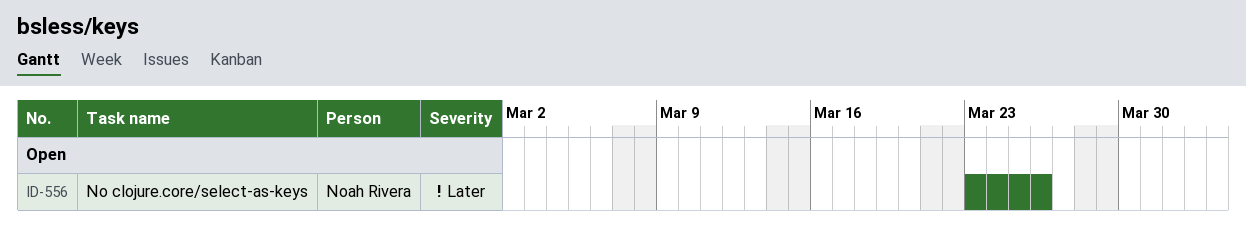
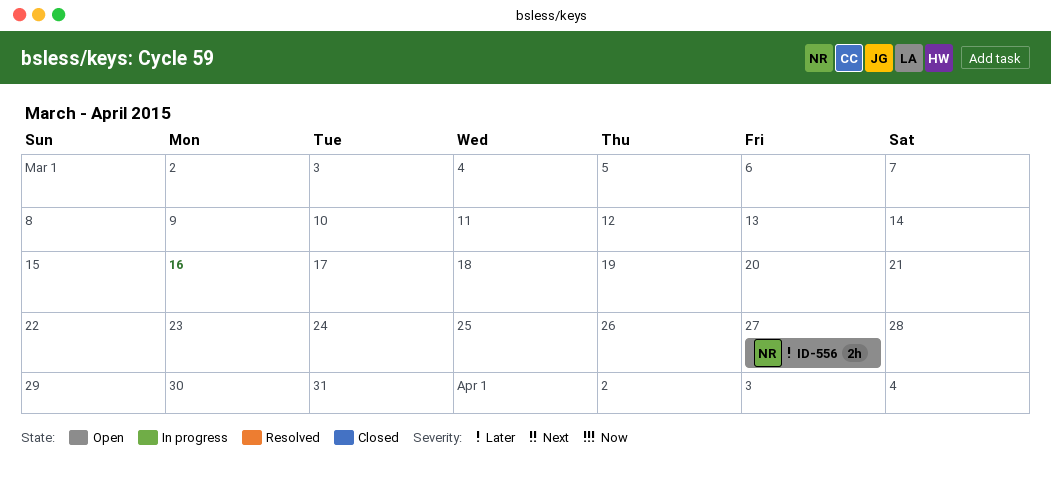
ID-556, start: Mar 23 -> Mar 27
ID-556, due: Mar 26 -> Mar 27

